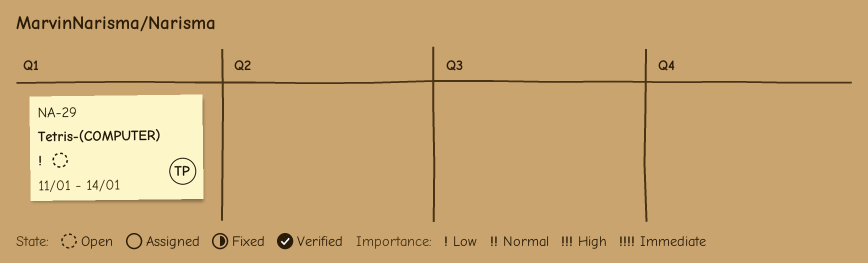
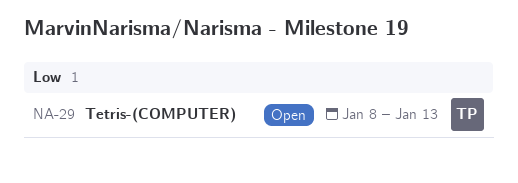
NA-29, start: Jan 11 -> Jan 8
NA-29, due: Jan 14 -> Jan 13

